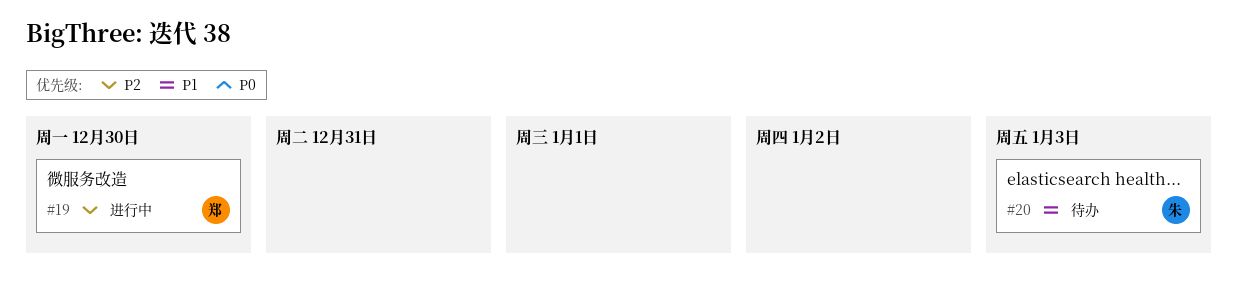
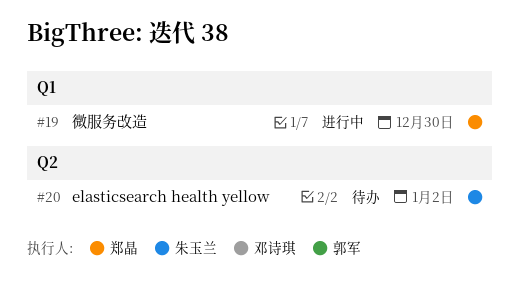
#20, due: Jan 3 -> Jan 2

